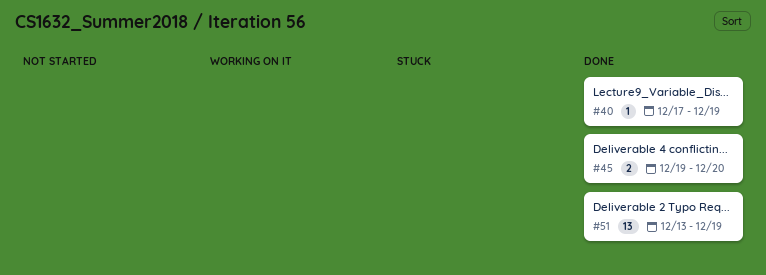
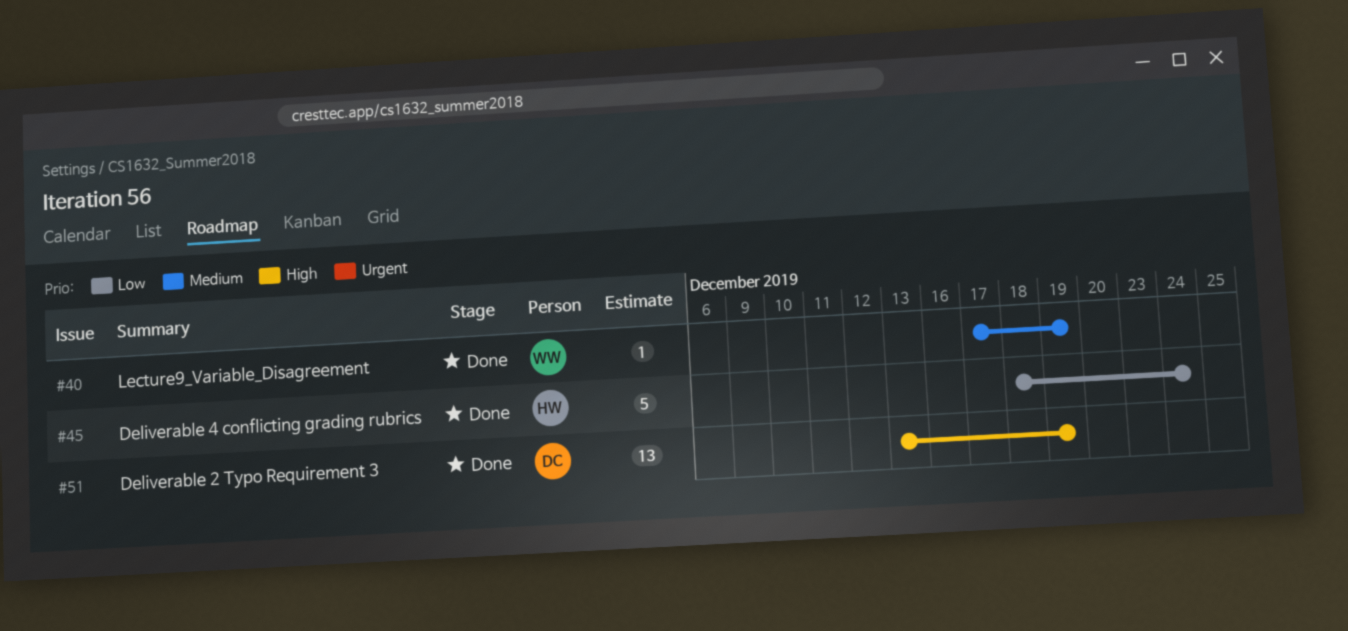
#45, estimate: 2 -> 5
#45, start: Dec 19 -> Dec 18
#45, due: Dec 20 -> Dec 24

